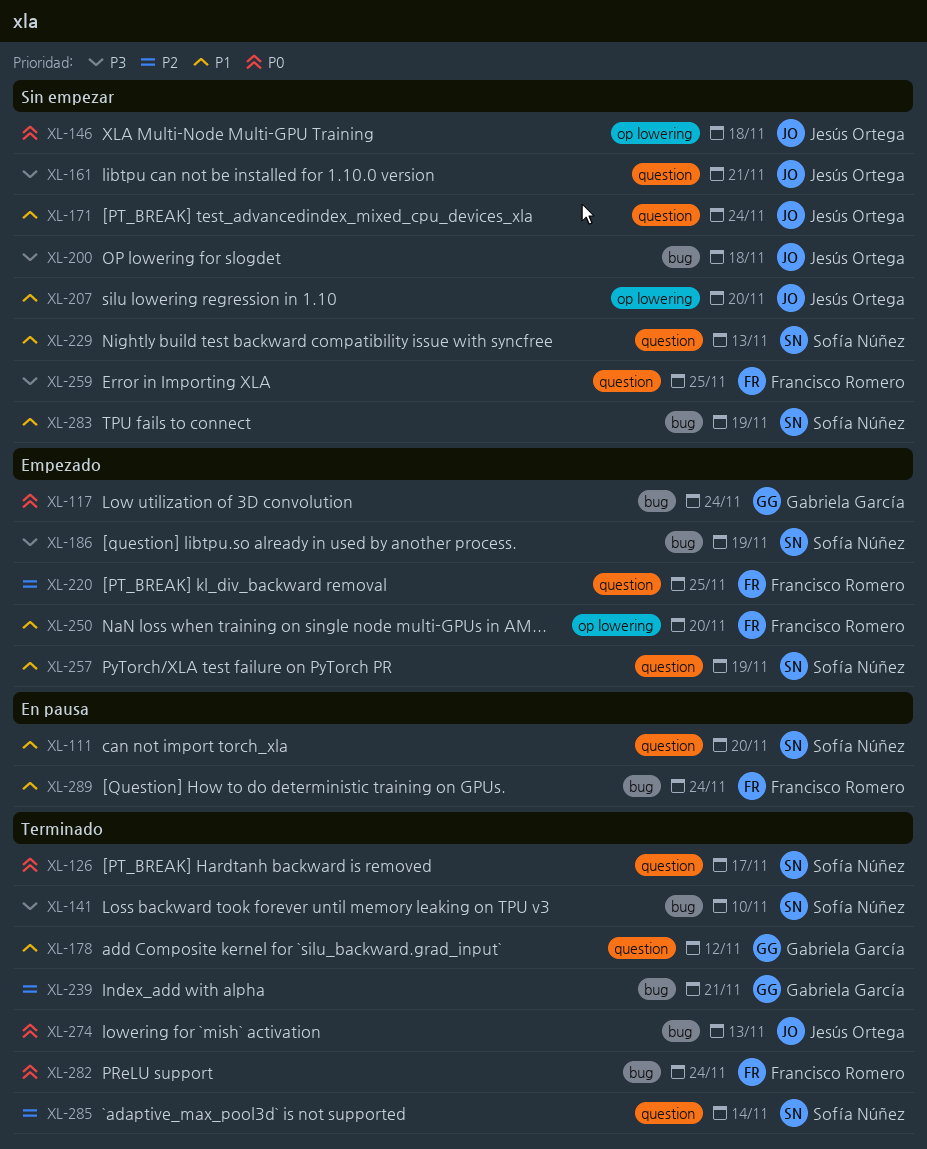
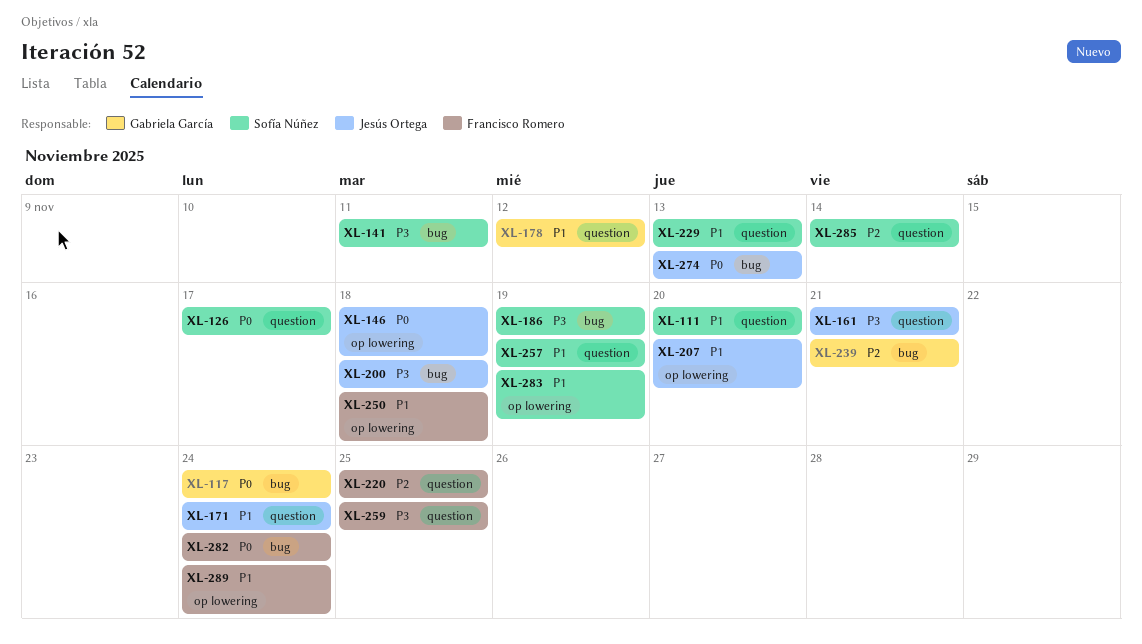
XL-141, due: Nov 10 -> Nov 11
XL-250, due: Nov 20 -> Nov 18
XL-283, label: bug -> op lowering
XL-289, label: bug -> op lowering

